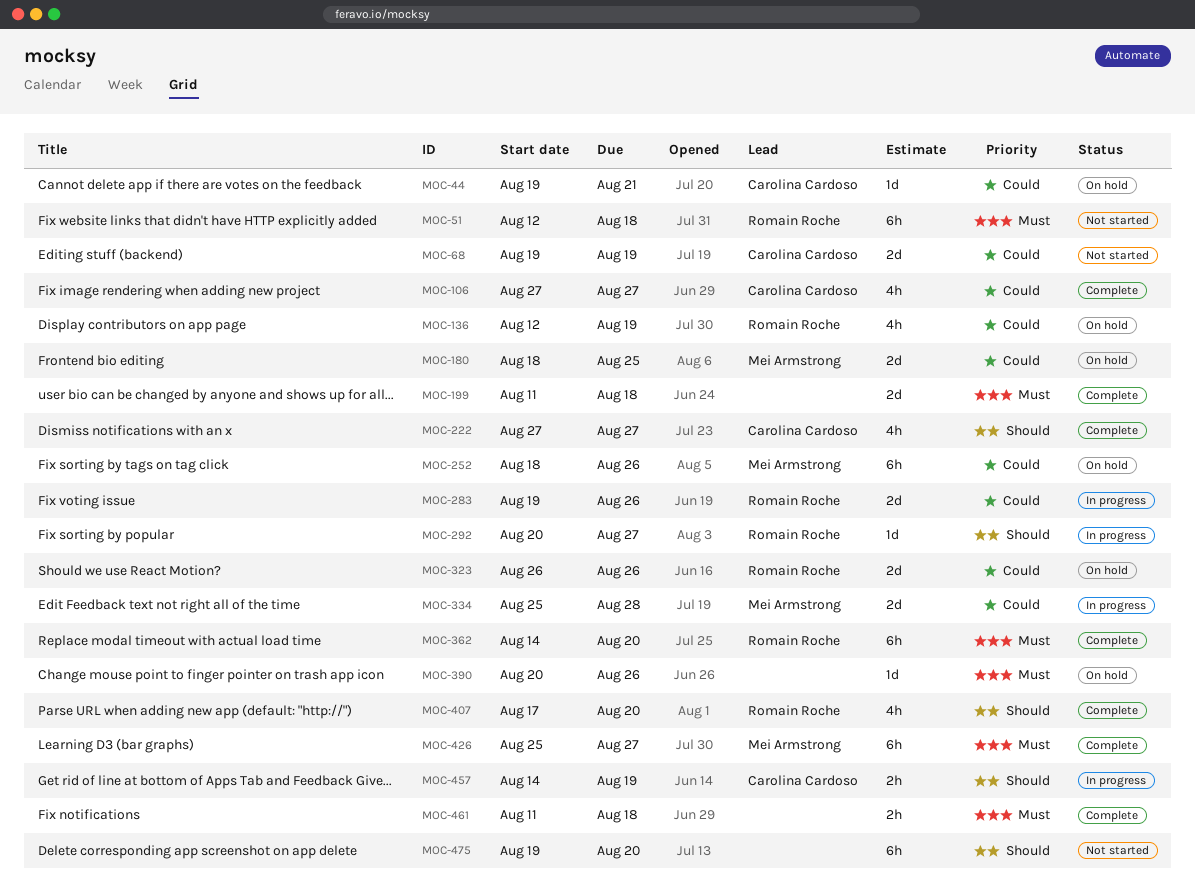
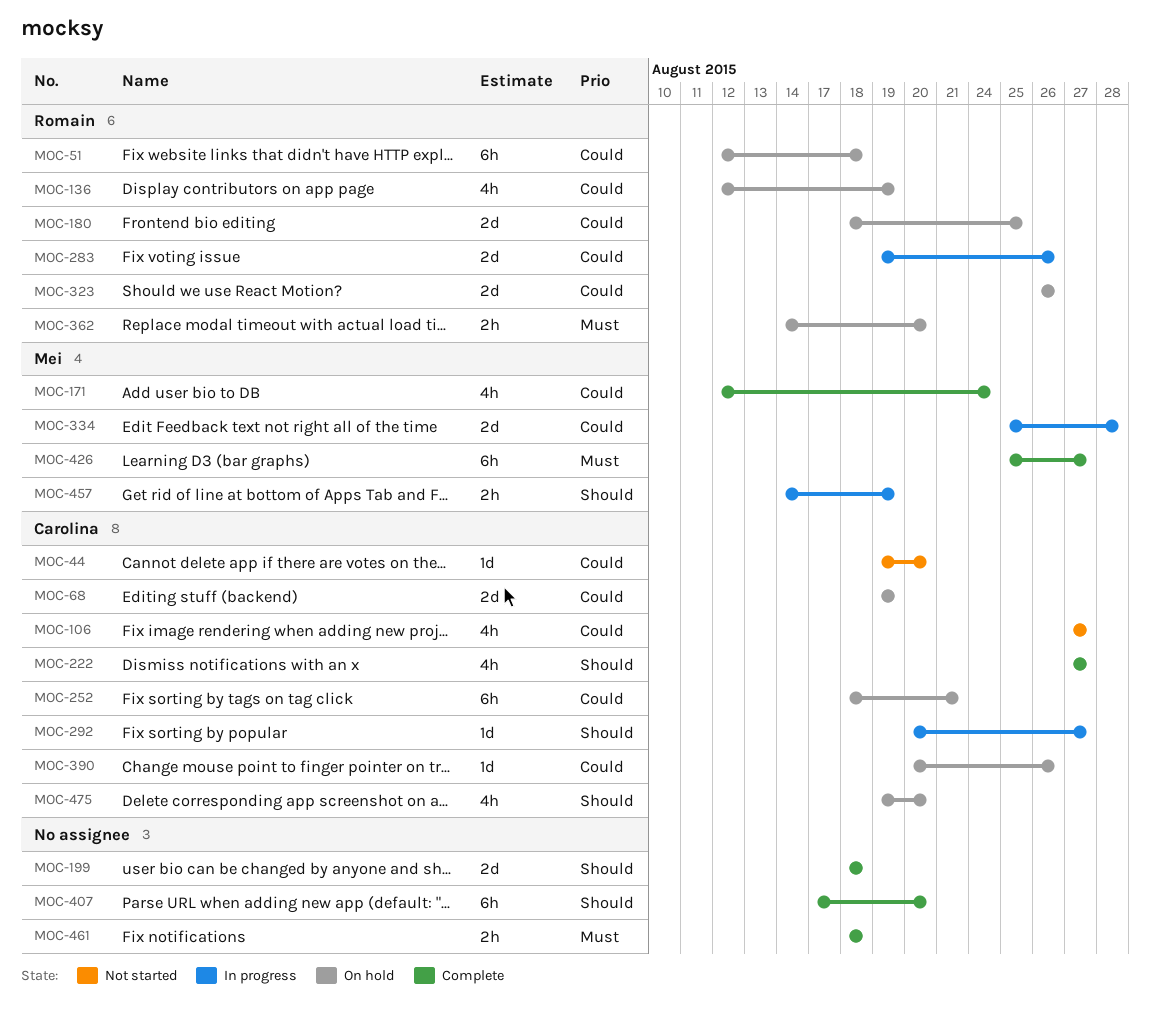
MOC-44, status: On hold -> Not started
MOC-44, due: Aug 21 -> Aug 20
MOC-51, status: Not started -> On hold
MOC-51, priority: Must -> Could
MOC-68, status: Not started -> On hold
MOC-106, status: Complete -> Not started
MOC-171: none -> present
MOC-180, owner: Mei Armstrong -> Romain Roche
MOC-199, priority: Must -> Should
MOC-199, start: Aug 11 -> Aug 18
MOC-252, owner: Mei Armstrong -> Carolina Cardoso
MOC-252, due: Aug 26 -> Aug 21
MOC-292, owner: Romain Roche -> Carolina Cardoso
MOC-362, status: Complete -> On hold
MOC-362, estimate: 6h -> 2h
MOC-390, owner: none -> Carolina Cardoso
MOC-390, priority: Must -> Could
MOC-407, owner: Romain Roche -> none
MOC-407, estimate: 4h -> 6h
MOC-457, owner: Carolina Cardoso -> Mei Armstrong
MOC-461, start: Aug 11 -> Aug 18
MOC-475, status: Not started -> On hold
MOC-475, owner: none -> Carolina Cardoso
MOC-475, estimate: 6h -> 4h

